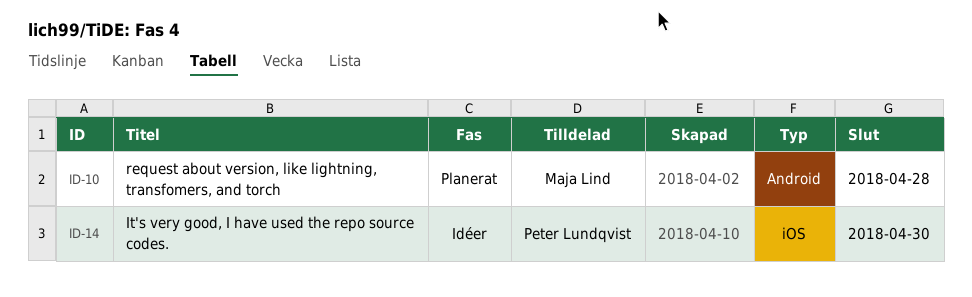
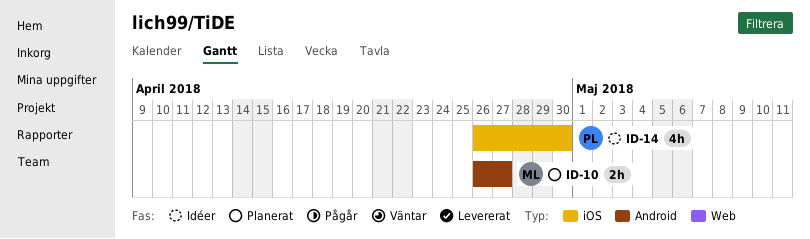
ID-10, due: Apr 28 -> Apr 27

